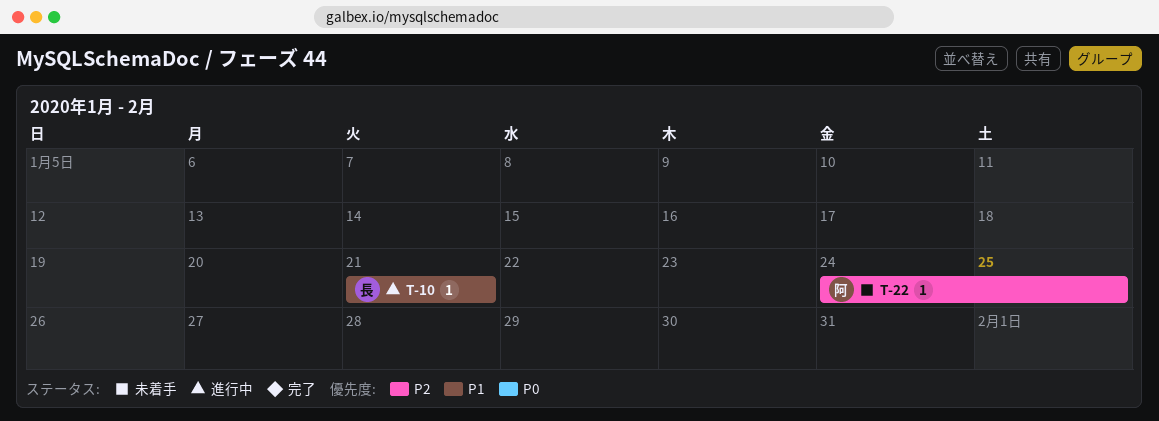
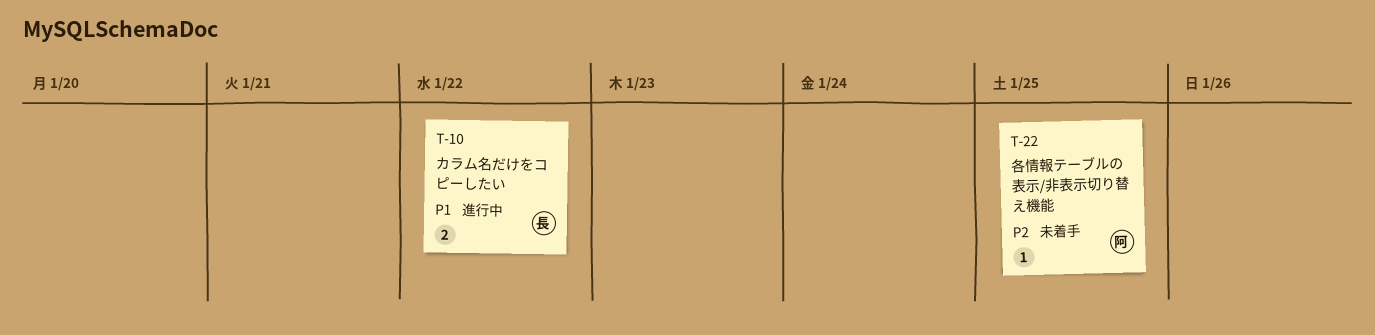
T-10, estimate: 1 -> 2
T-10, due: Jan 21 -> Jan 22

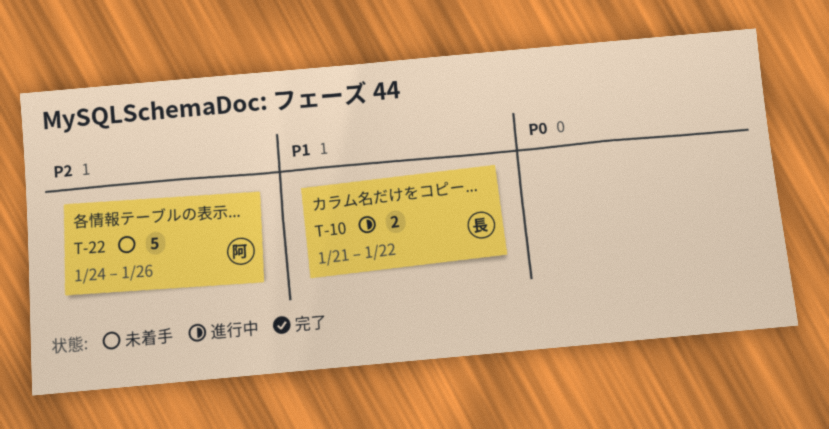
T-22, estimate: 1 -> 5
T-22, due: Jan 25 -> Jan 26

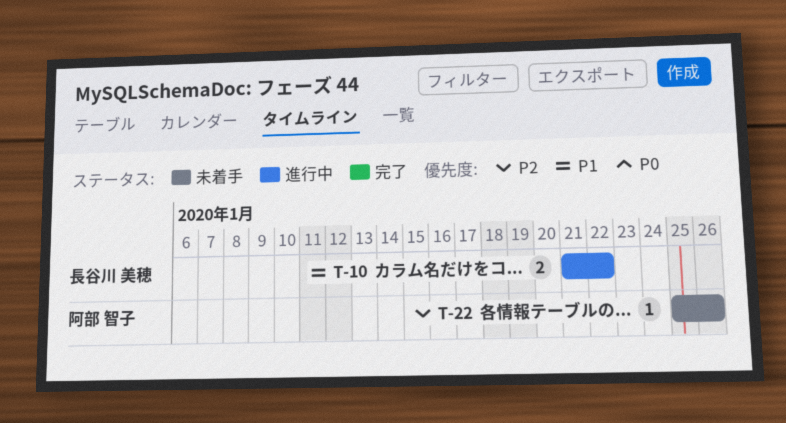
T-22, estimate: 5 -> 1
T-22, start: Jan 24 -> Jan 25

